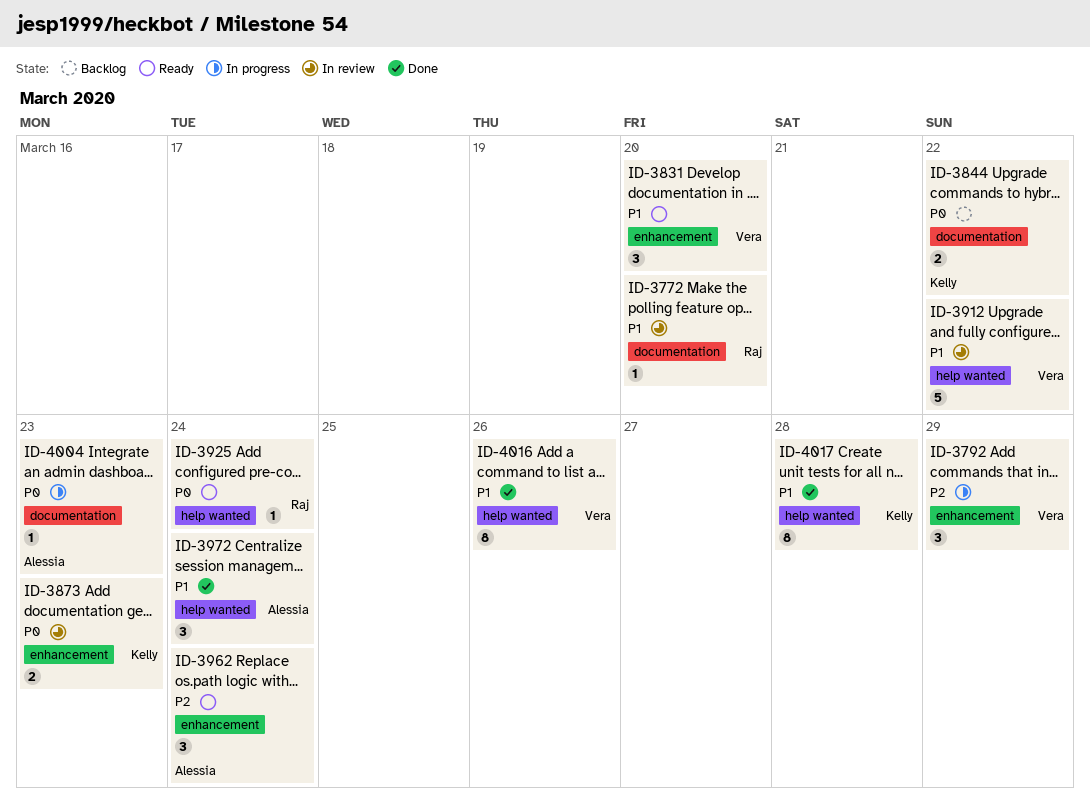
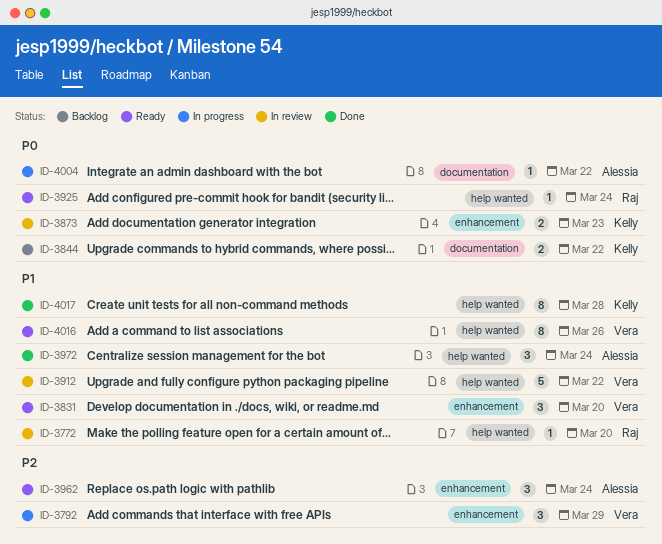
ID-3772, label: documentation -> help wanted
ID-4004, due: Mar 23 -> Mar 22
ID-4016, status: Done -> Ready

